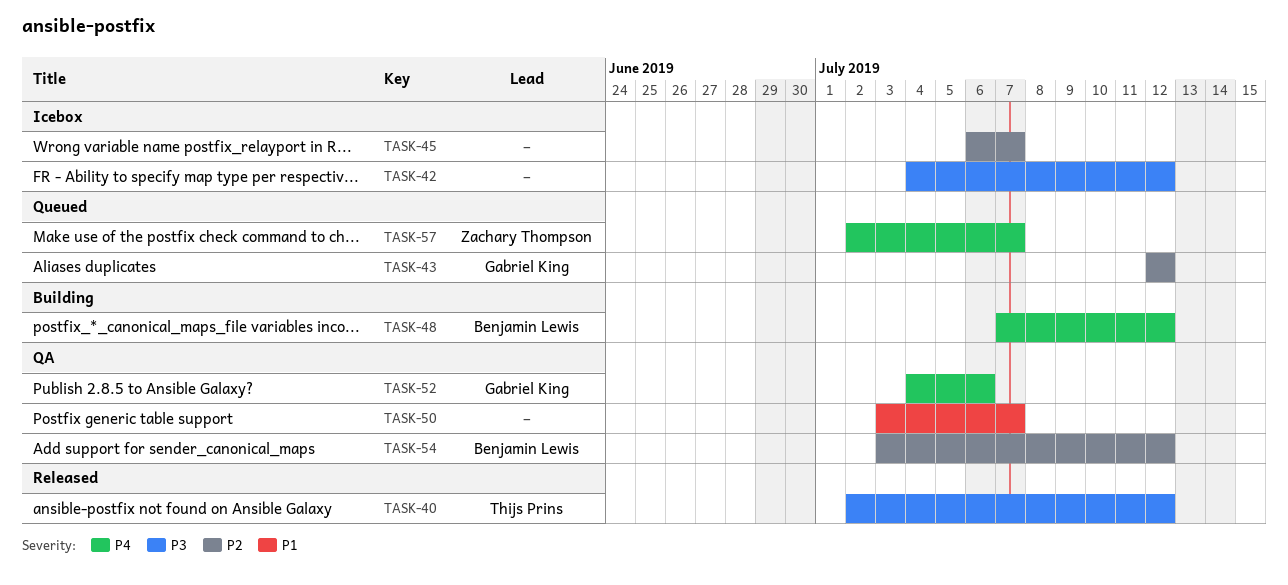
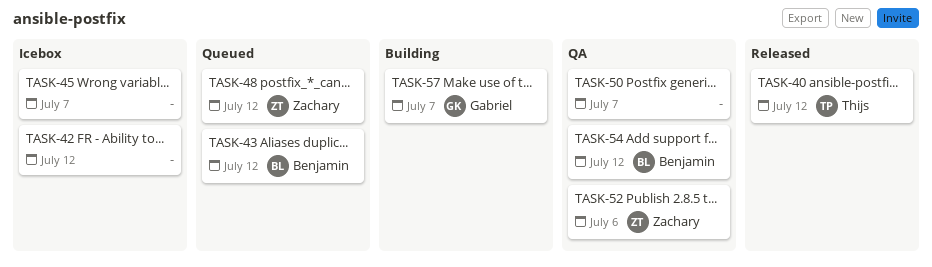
TASK-43, owner: Gabriel King -> Benjamin Lewis
TASK-48, status: Building -> Queued
TASK-48, owner: Benjamin Lewis -> Zachary Thompson
TASK-52, owner: Gabriel King -> Zachary Thompson
TASK-57, status: Queued -> Building
TASK-57, owner: Zachary Thompson -> Gabriel King

